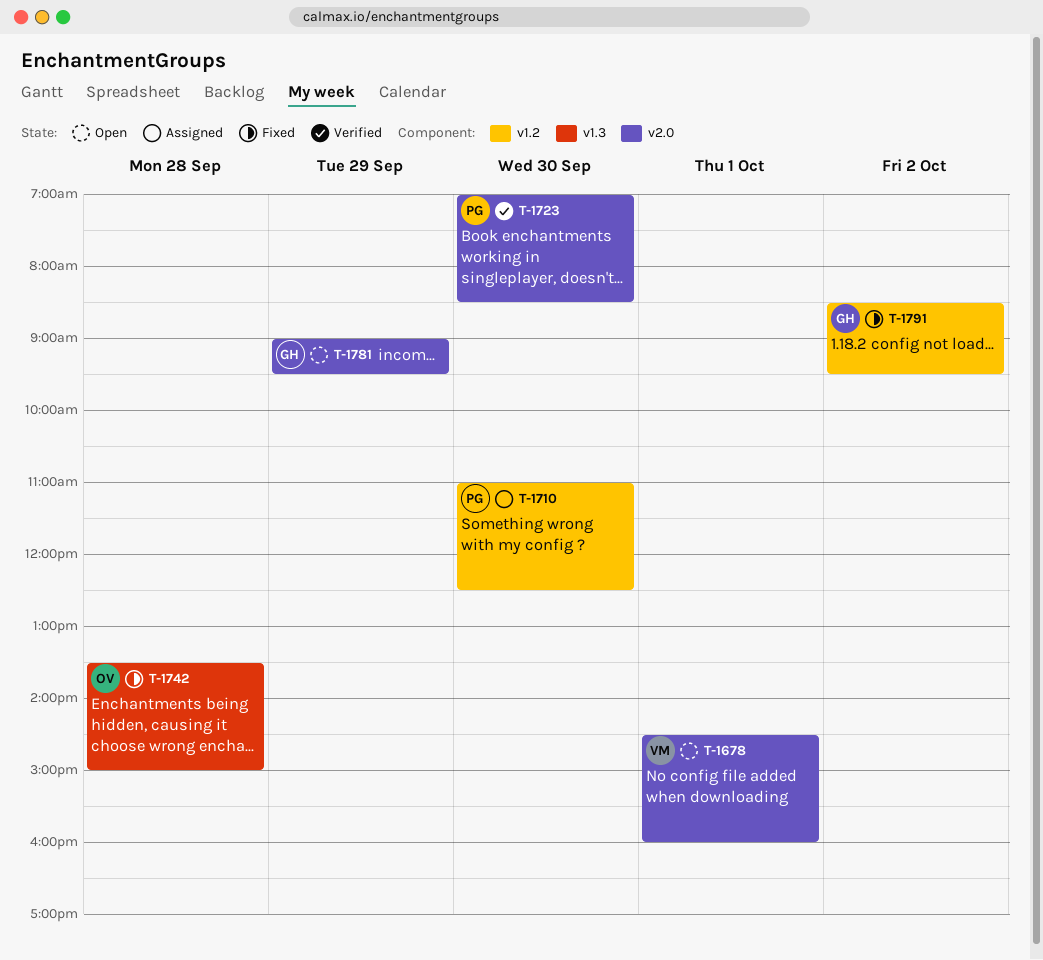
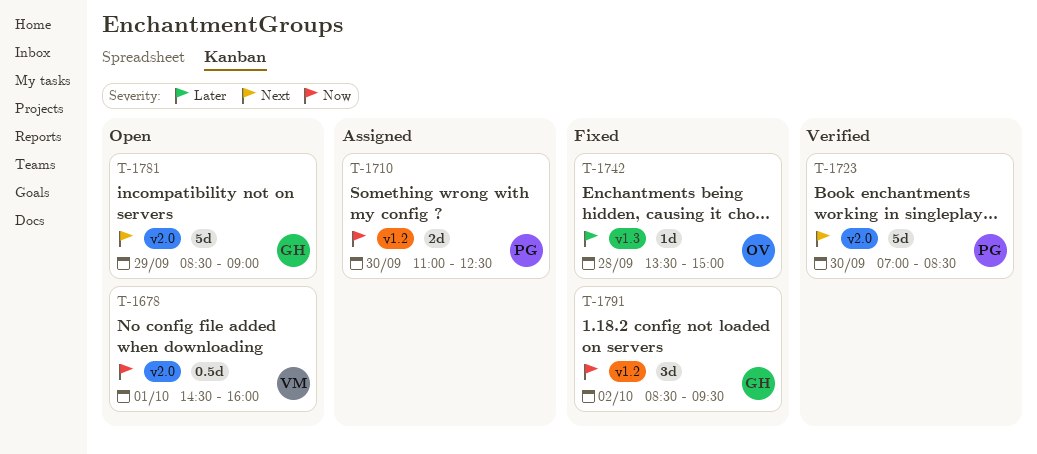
T-1781, begins: 09:00 -> 08:30
T-1781, ends: 09:30 -> 09:00

